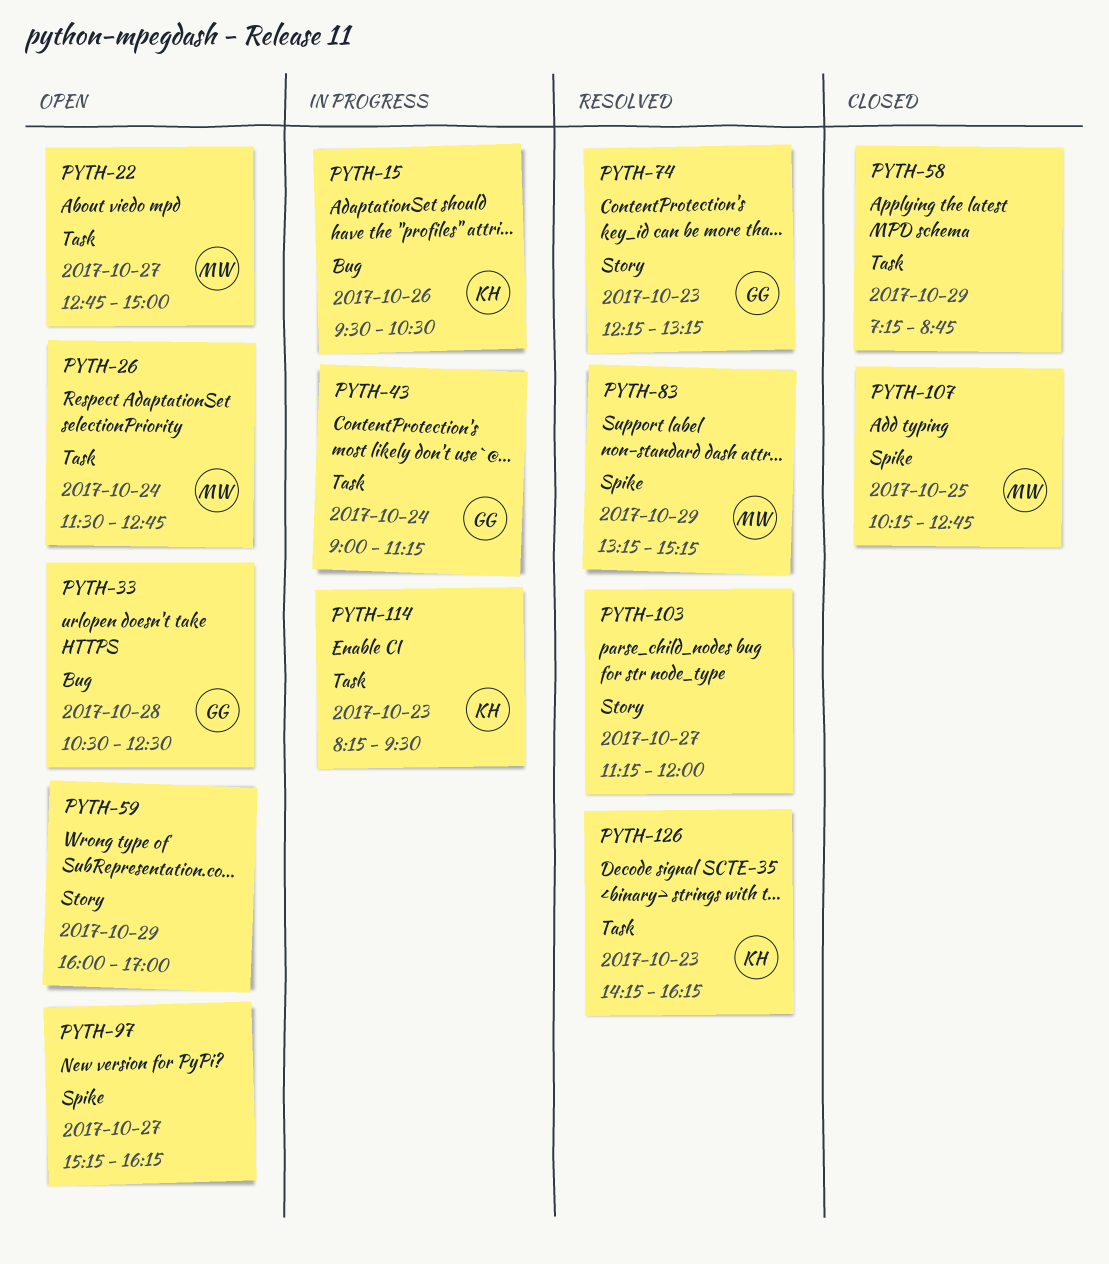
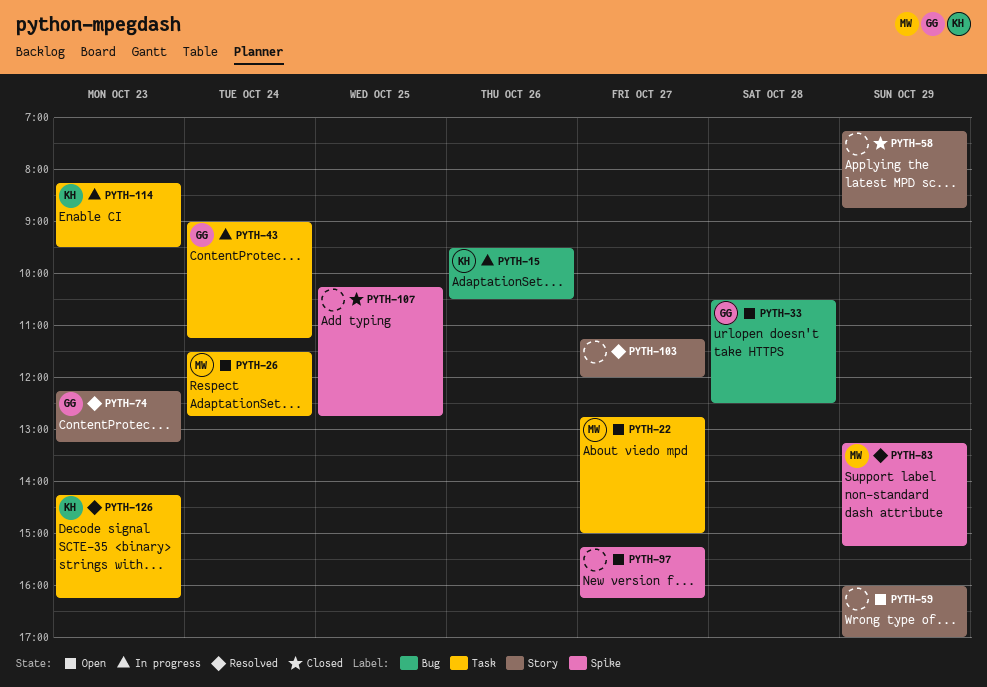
PYTH-58, label: Task -> Story
PYTH-107, owner: MW -> none

